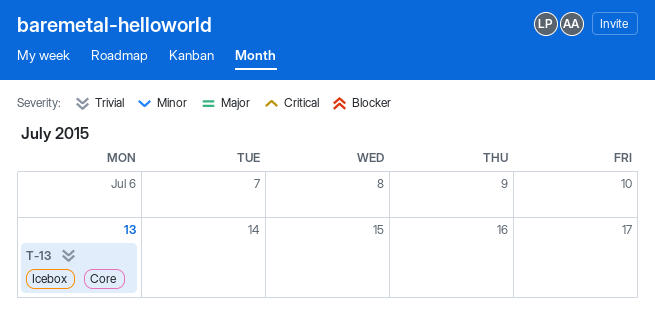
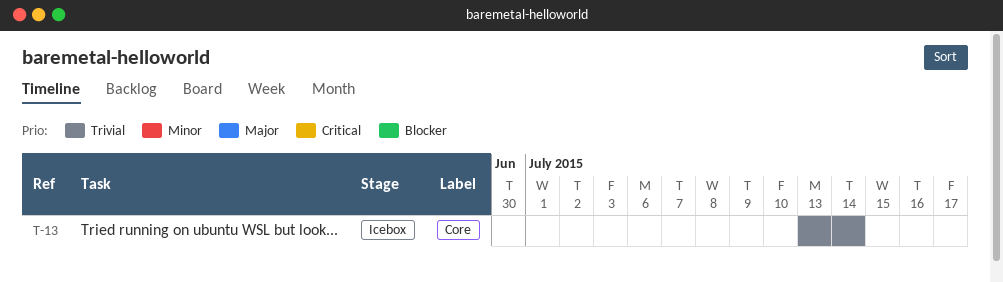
T-13, due: Jul 13 -> Jul 14

